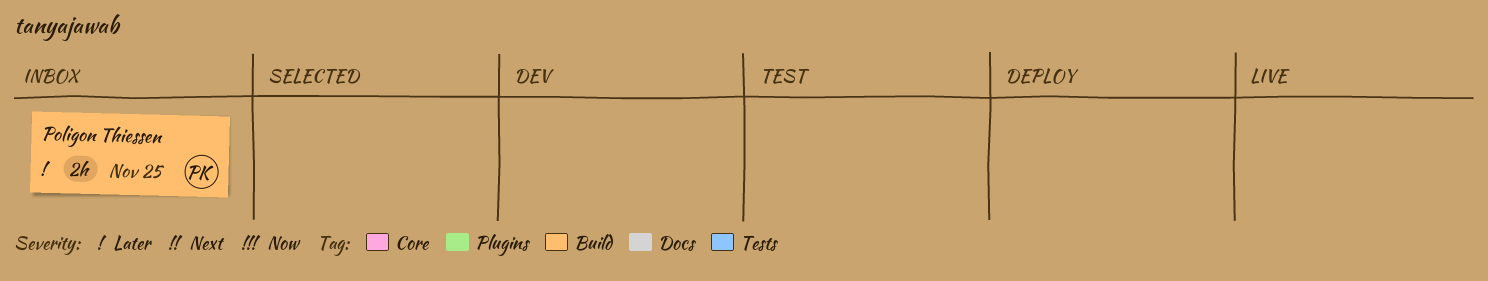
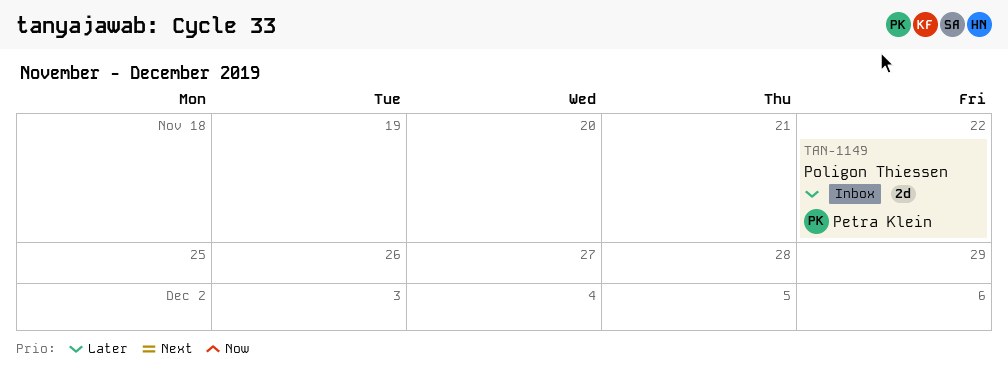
Poligon Thiessen, estimate: 2h -> 2d
Poligon Thiessen, due: Nov 25 -> Nov 22

